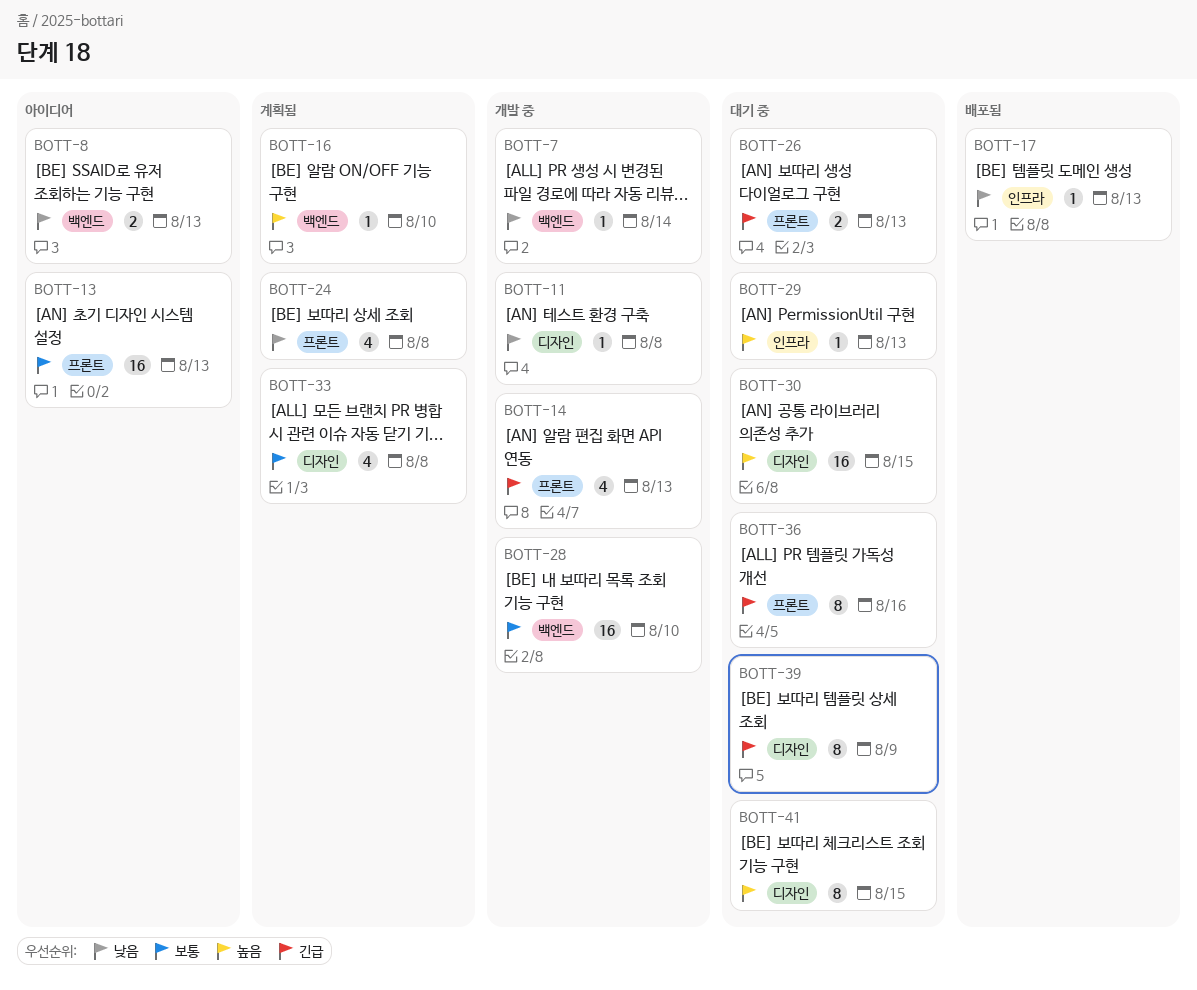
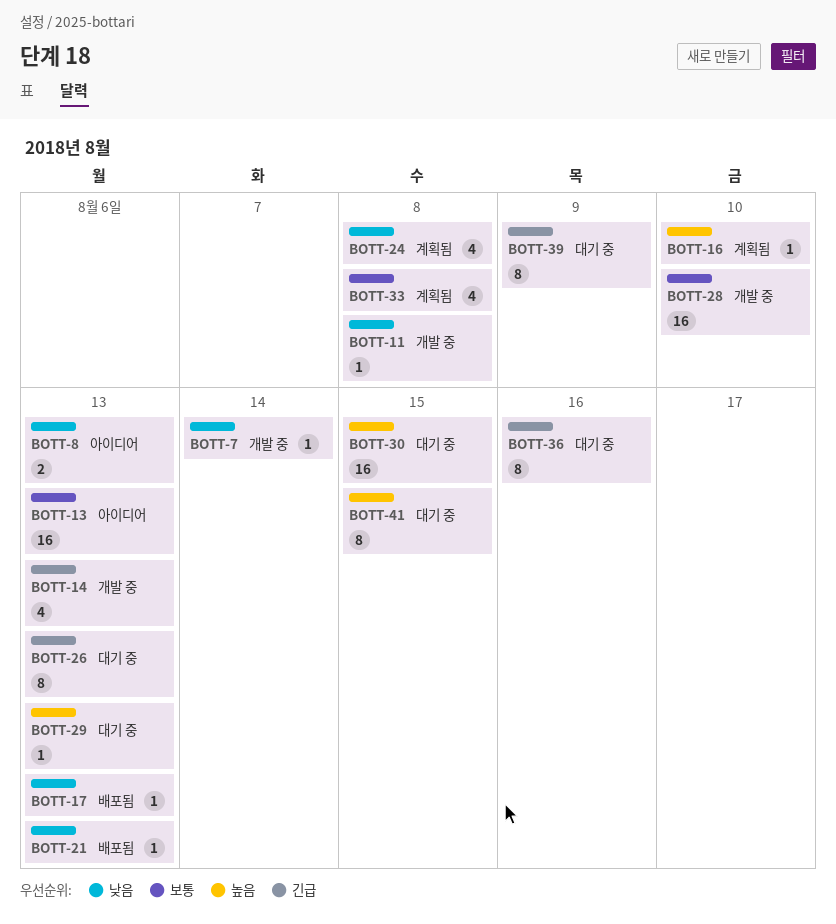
BOTT-21: none -> present
BOTT-26, estimate: 2 -> 8

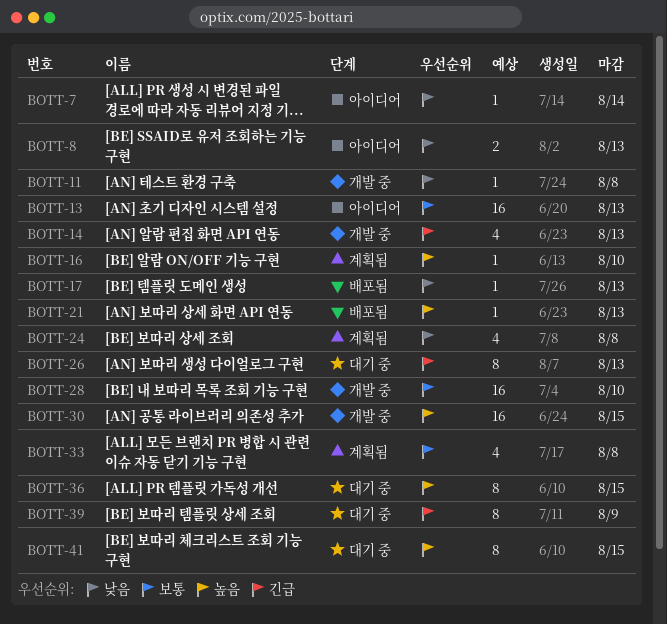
BOTT-7, status: 개발 중 -> 아이디어
BOTT-21, priority: 낮음 -> 높음
BOTT-29: present -> none
BOTT-30, status: 대기 중 -> 개발 중
BOTT-36, priority: 긴급 -> 높음
BOTT-36, due: Aug 16 -> Aug 15

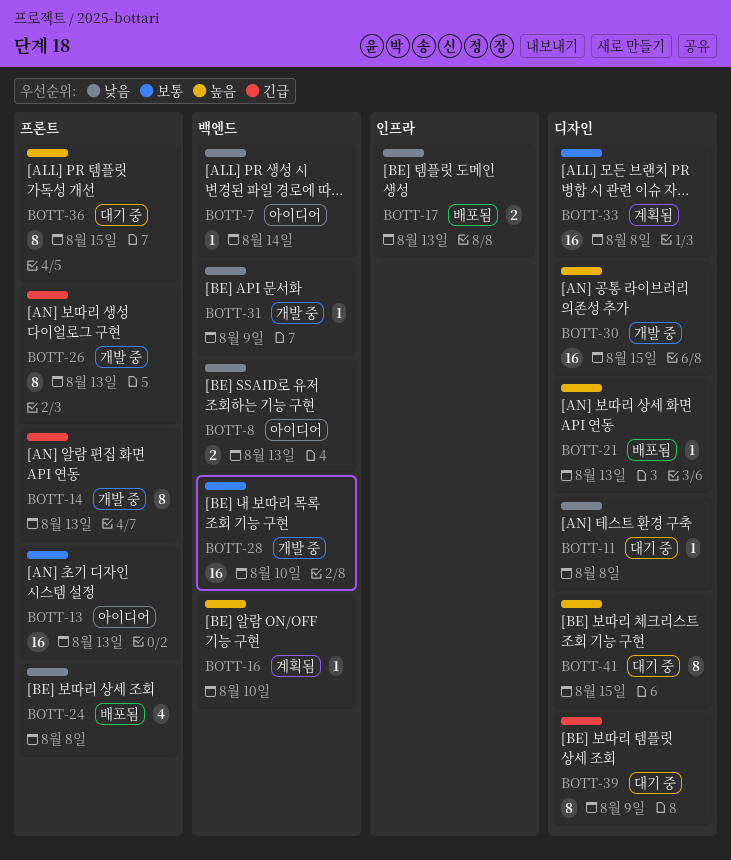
BOTT-11, status: 개발 중 -> 대기 중
BOTT-14, estimate: 4 -> 8
BOTT-17, estimate: 1 -> 2
BOTT-24, status: 계획됨 -> 배포됨
BOTT-26, status: 대기 중 -> 개발 중
BOTT-31: none -> present
BOTT-33, estimate: 4 -> 16

